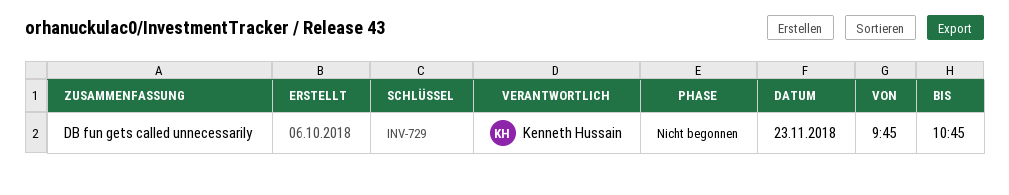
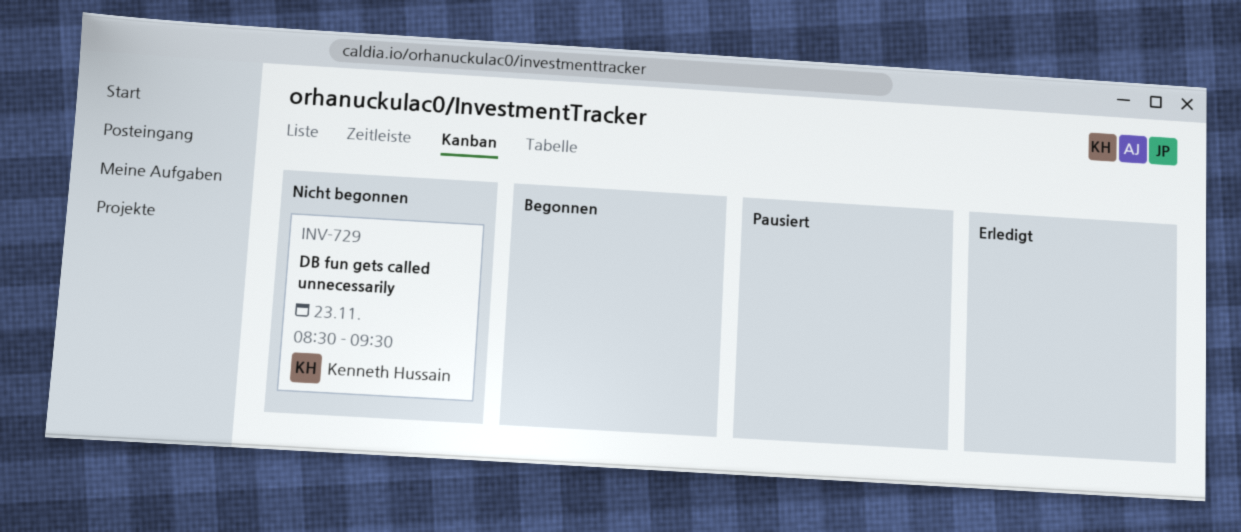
INV-729, begins: 09:45 -> 08:30
INV-729, ends: 10:45 -> 09:30

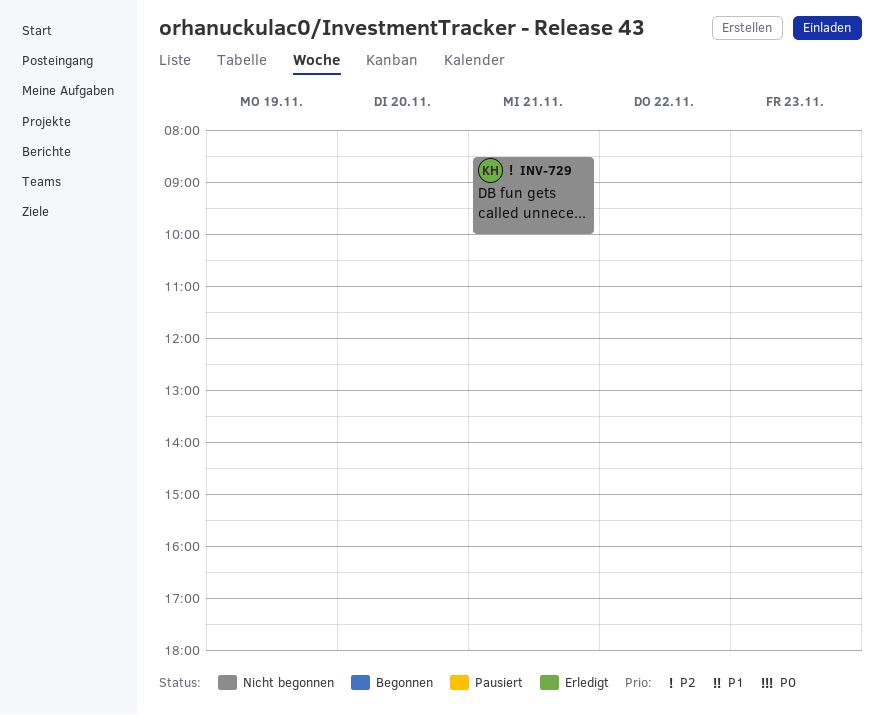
INV-729, day: Nov 23 -> Nov 21
INV-729, ends: 09:30 -> 10:00

